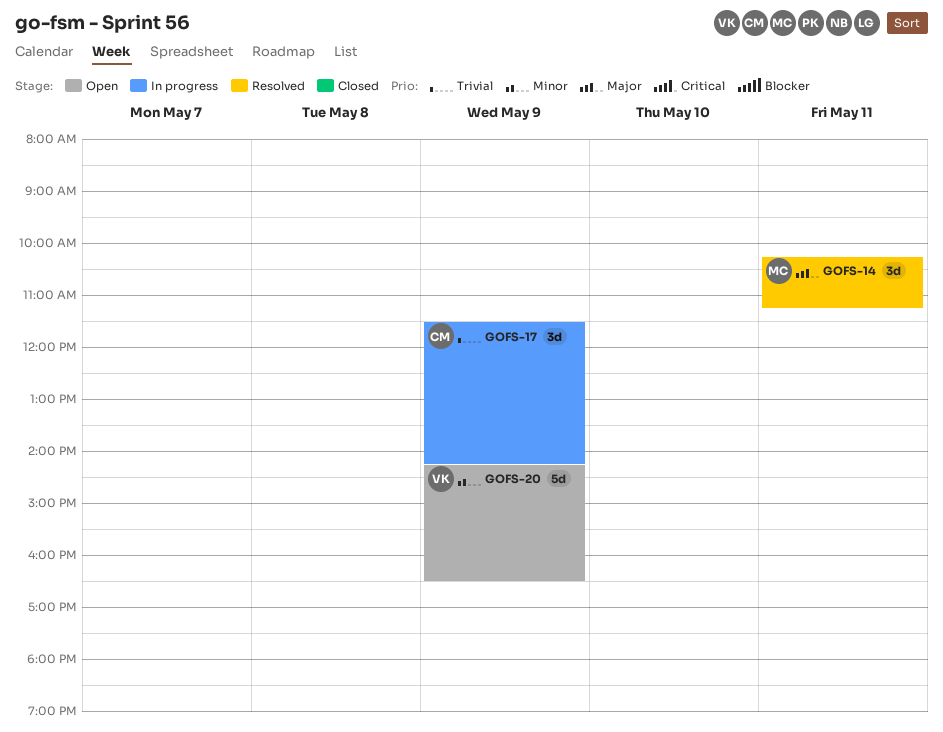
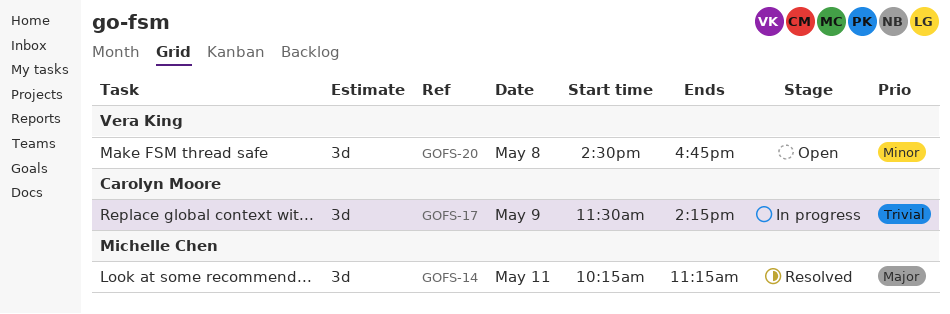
GOFS-20, estimate: 5d -> 3d
GOFS-20, day: May 9 -> May 8
GOFS-20, begins: 14:15 -> 14:30
GOFS-20, ends: 16:30 -> 16:45

